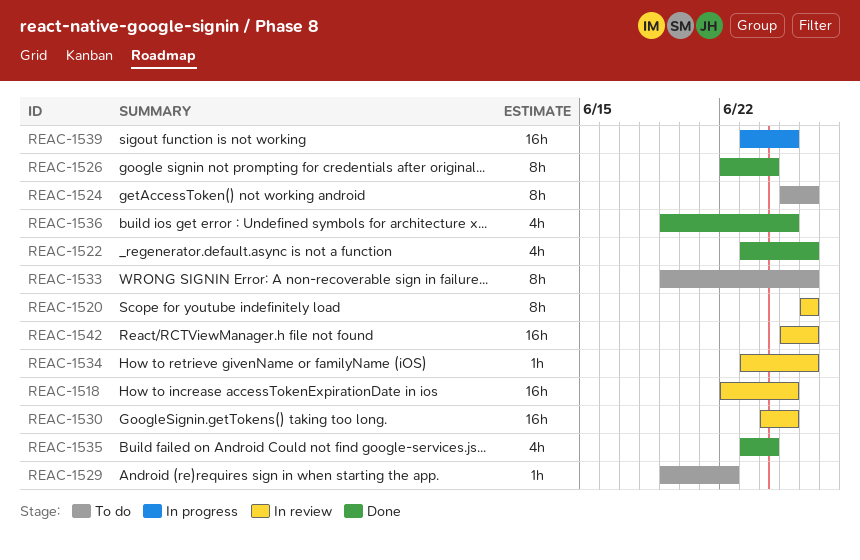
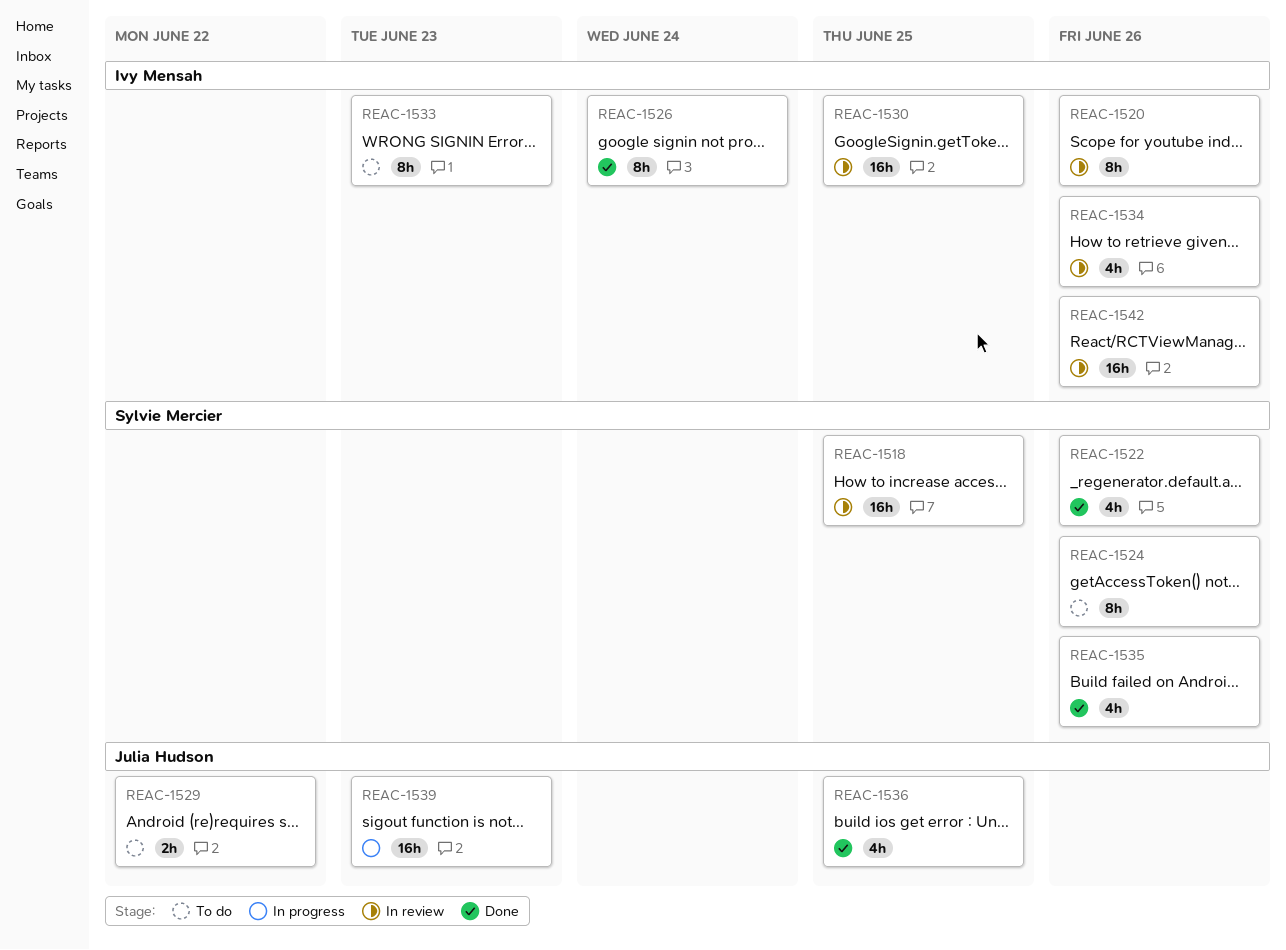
REAC-1529, estimate: 1h -> 2h
REAC-1533, due: Jun 26 -> Jun 23
REAC-1534, estimate: 1h -> 4h
REAC-1535, due: Jun 24 -> Jun 26
REAC-1539, due: Jun 25 -> Jun 23

